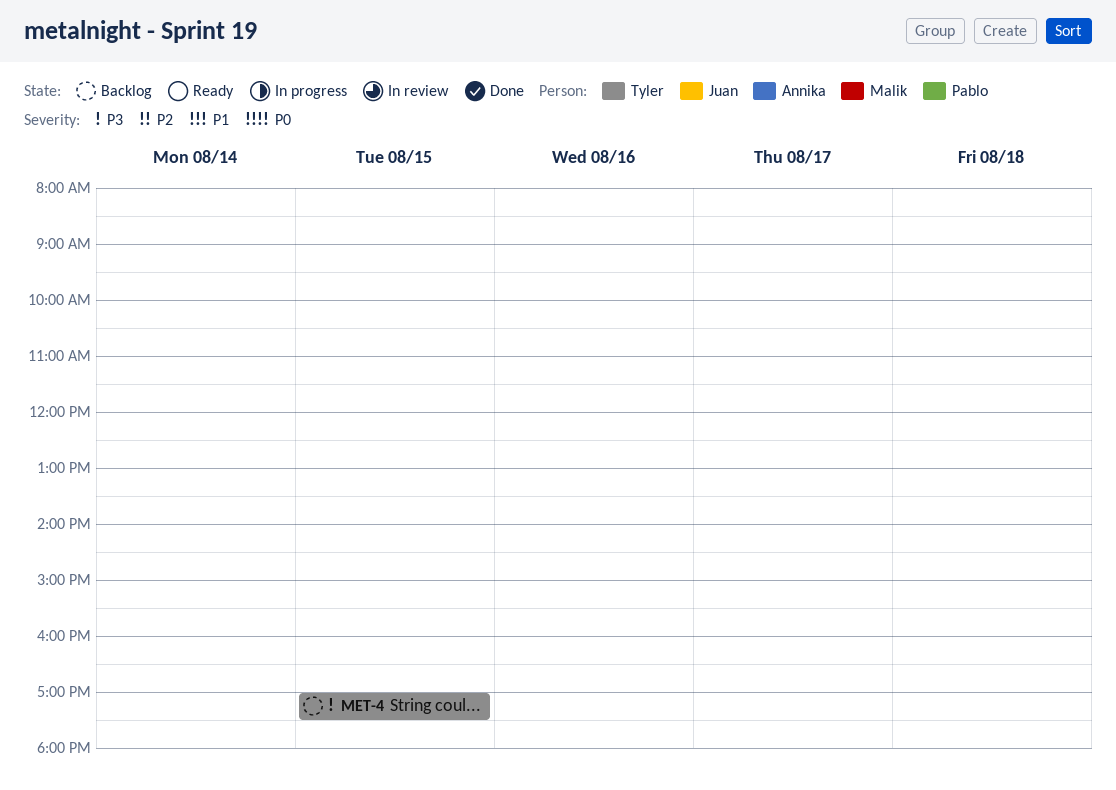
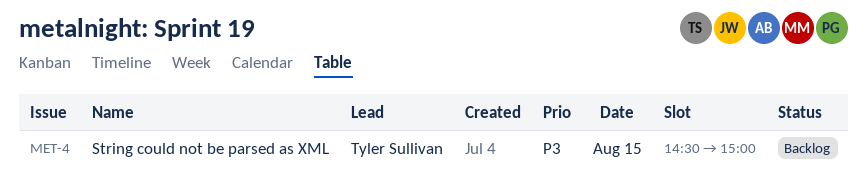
MET-4, begins: 17:00 -> 14:30
MET-4, ends: 17:30 -> 15:00

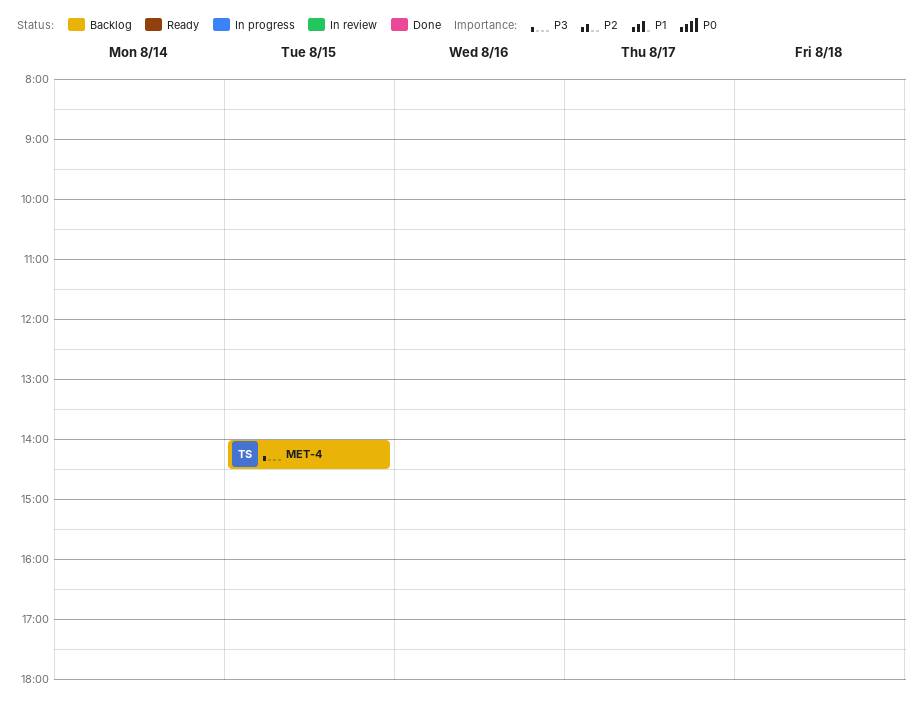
MET-4, begins: 14:30 -> 14:00
MET-4, ends: 15:00 -> 14:30

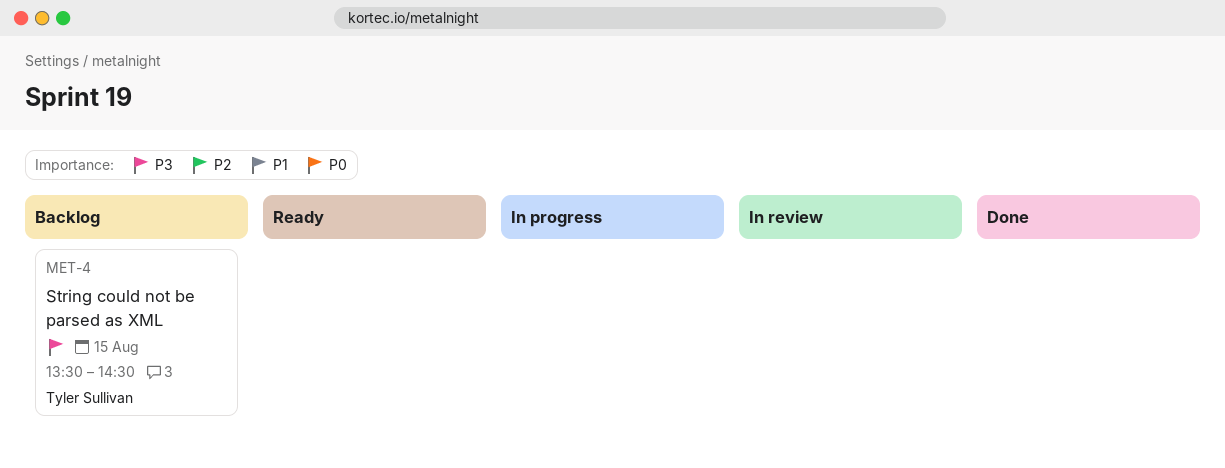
MET-4, begins: 14:00 -> 13:30

